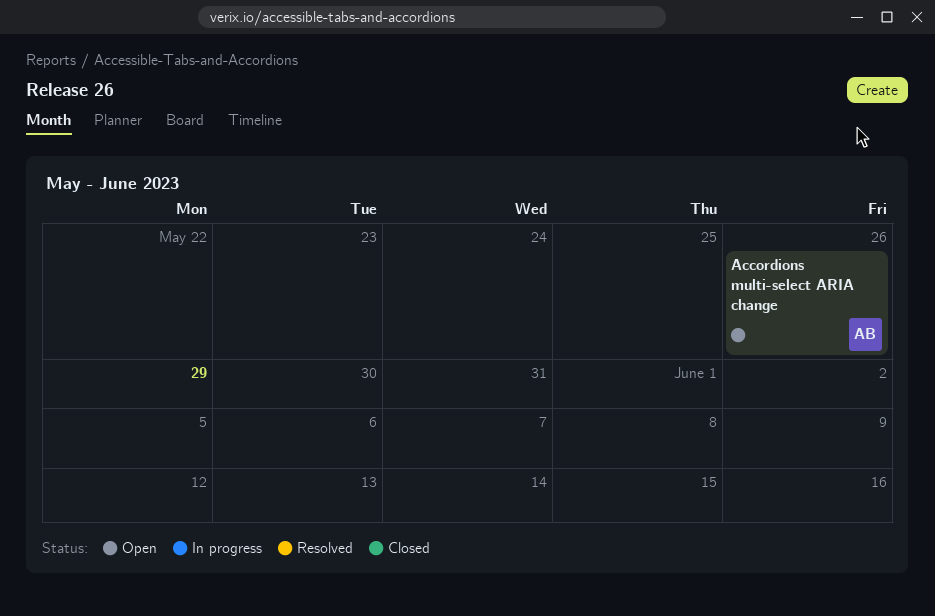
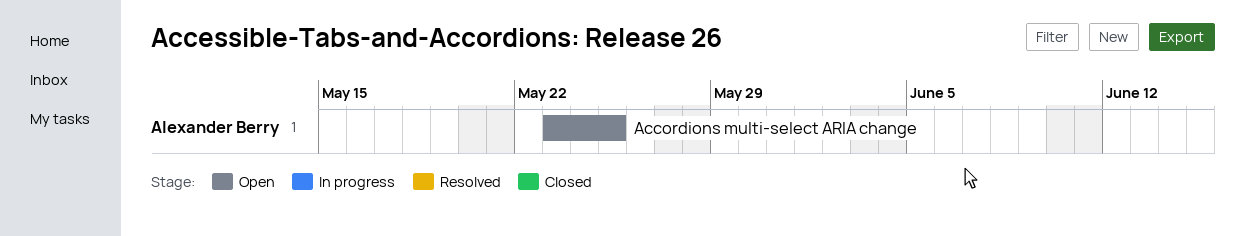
Accordions multi-select ARIA change, due: May 26 -> May 25

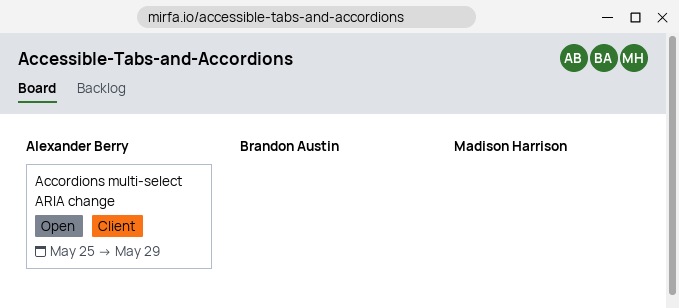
Accordions multi-select ARIA change, start: May 23 -> May 25
Accordions multi-select ARIA change, due: May 25 -> May 29

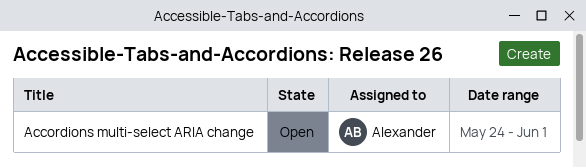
Accordions multi-select ARIA change, start: May 25 -> May 24
Accordions multi-select ARIA change, due: May 29 -> Jun 1

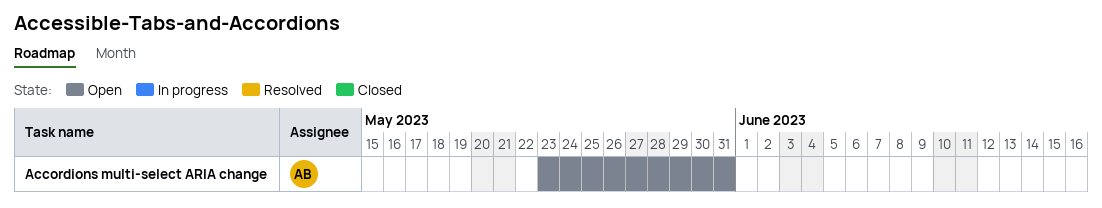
Accordions multi-select ARIA change, start: May 24 -> May 23
Accordions multi-select ARIA change, due: Jun 1 -> May 31

